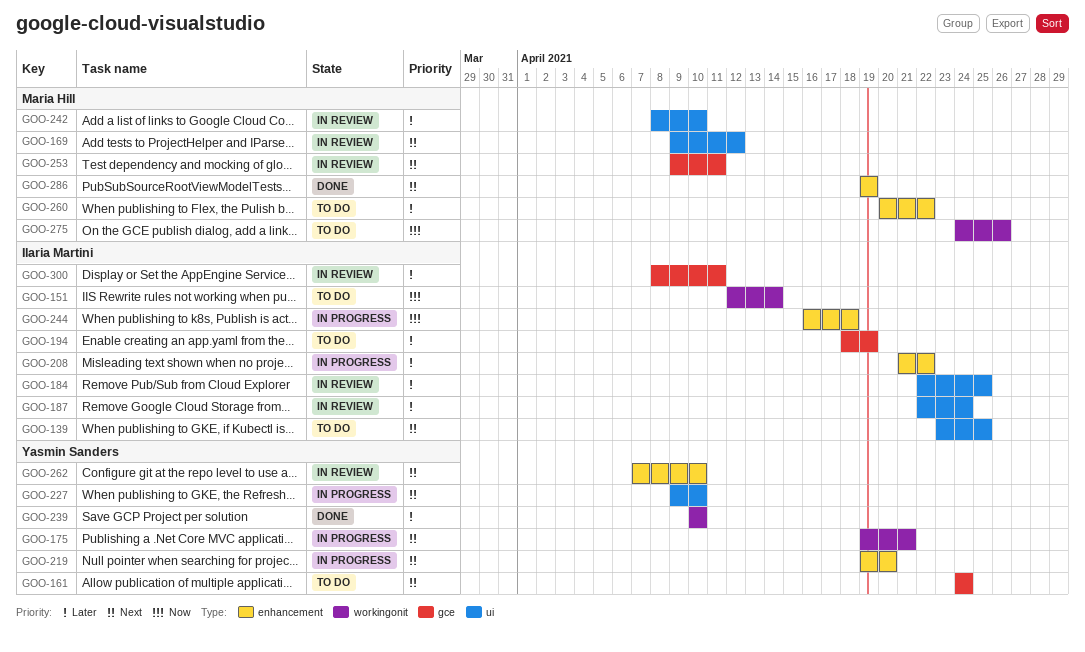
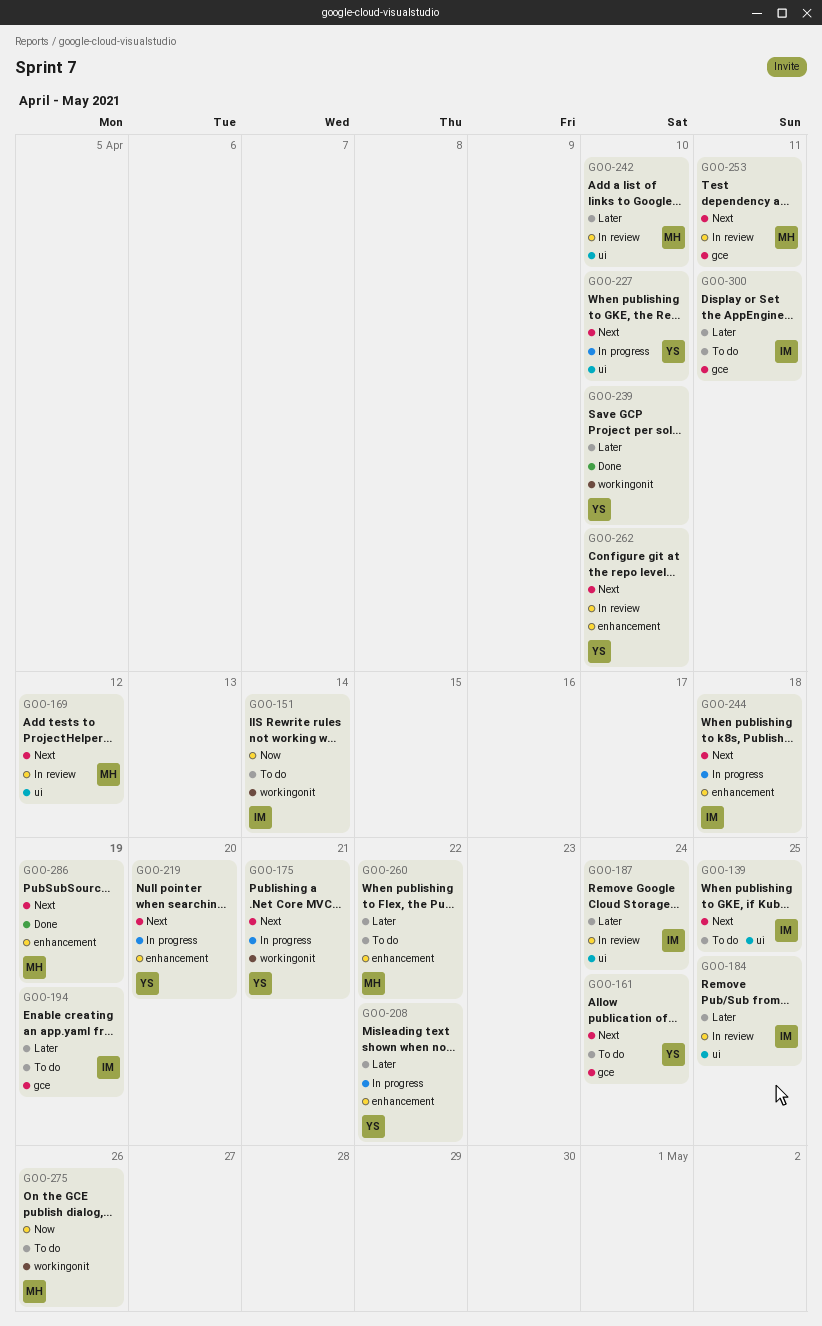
GOO-208, owner: Ilaria Martini -> Yasmin Sanders
GOO-244, priority: Now -> Next
GOO-300, status: In review -> To do

